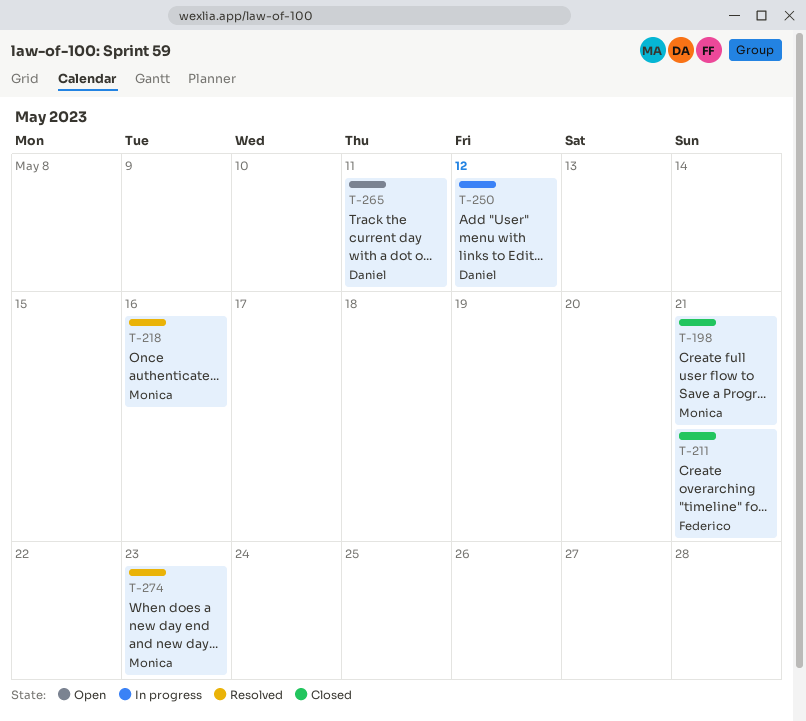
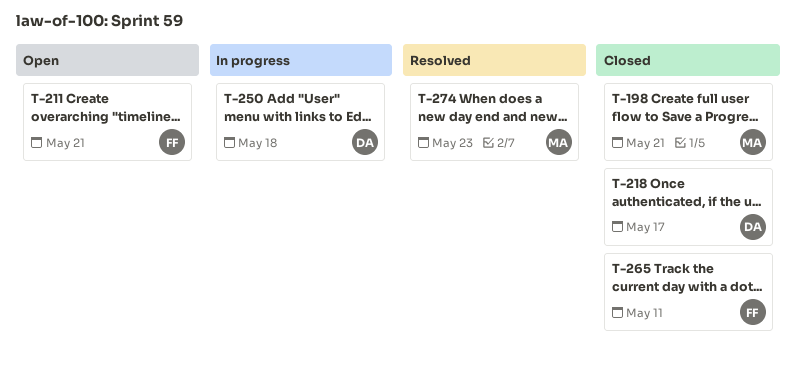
T-211, status: Closed -> Open
T-218, status: Resolved -> Closed
T-218, owner: Monica -> Daniel
T-218, due: May 16 -> May 17
T-250, due: May 12 -> May 18
T-265, status: Open -> Closed
T-265, owner: Daniel -> Federico

